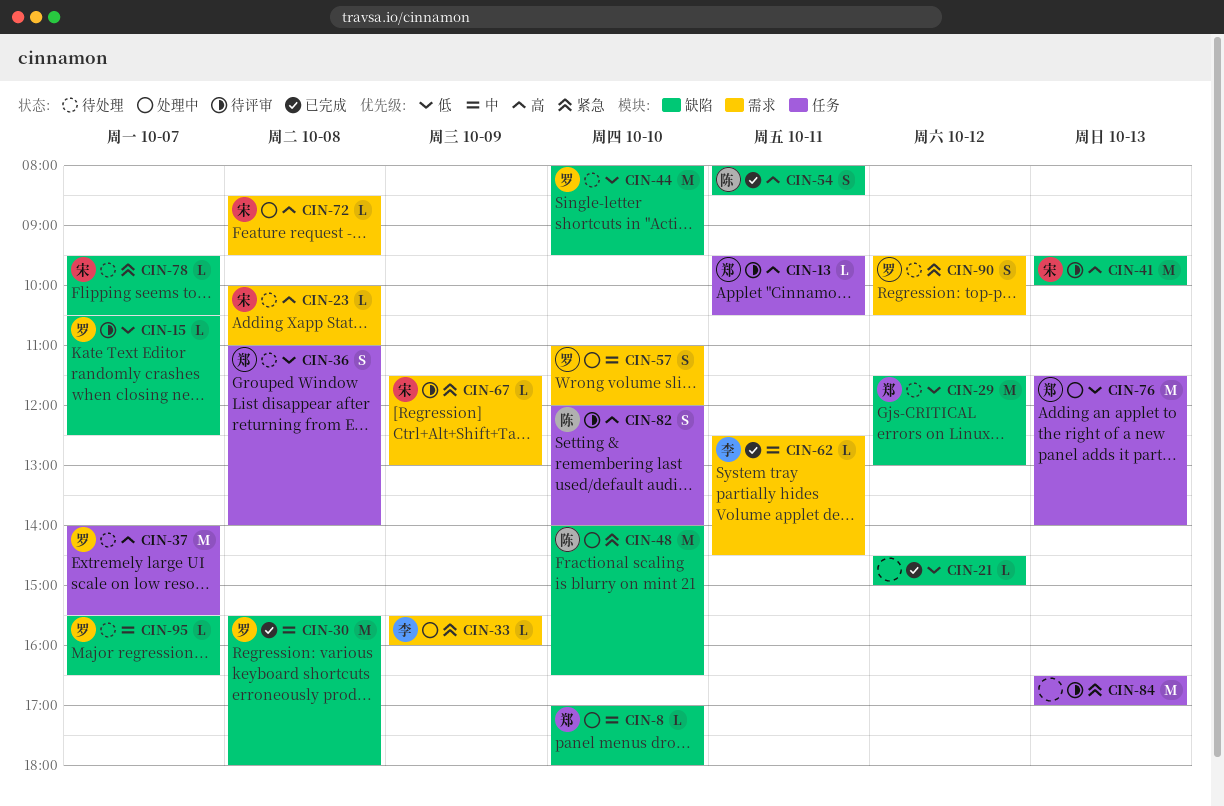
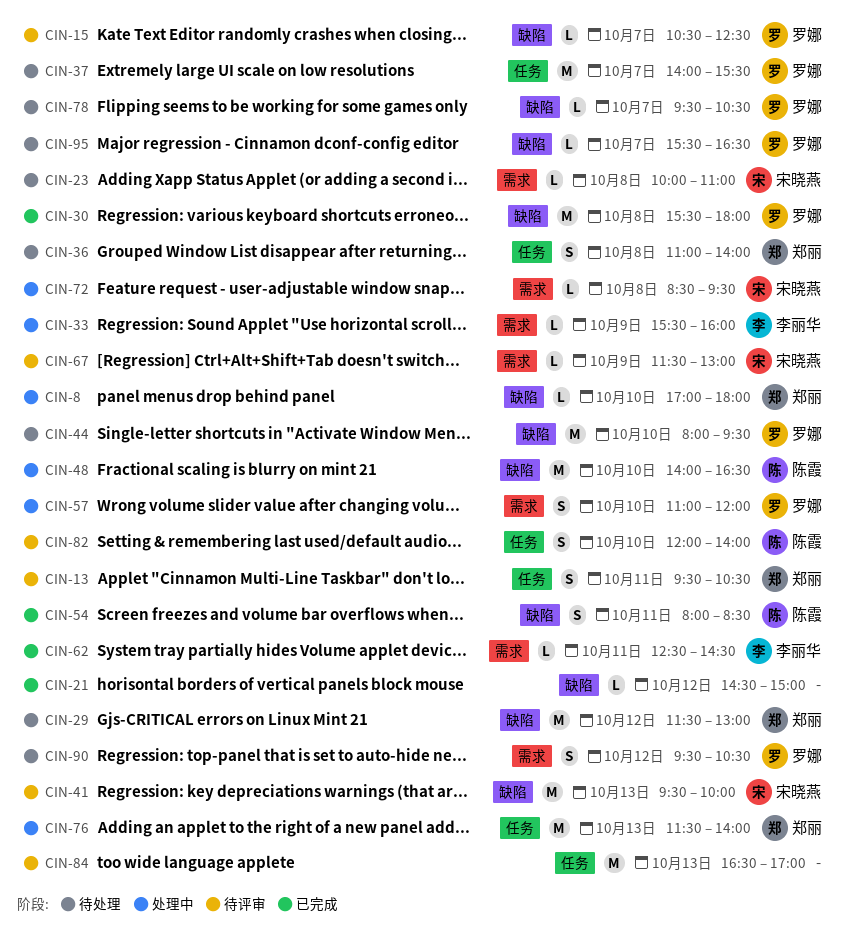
CIN-13, estimate: L -> S
CIN-78, owner: 宋晓燕 -> 罗娜

